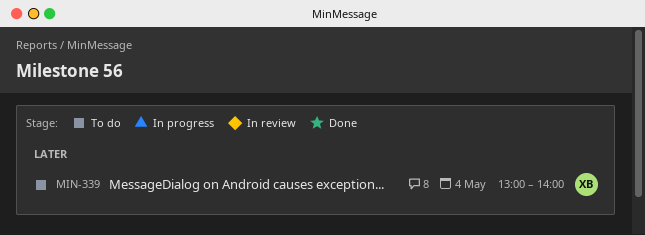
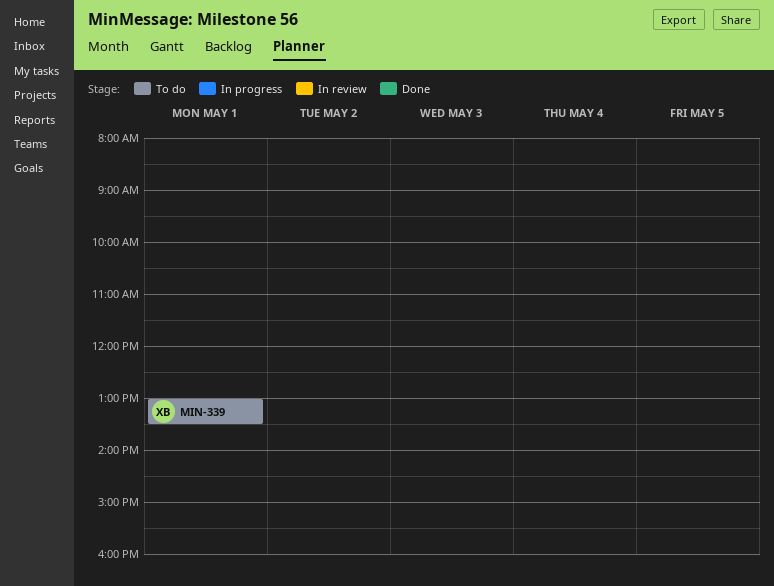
MIN-339, day: May 4 -> May 1
MIN-339, ends: 14:00 -> 13:30

